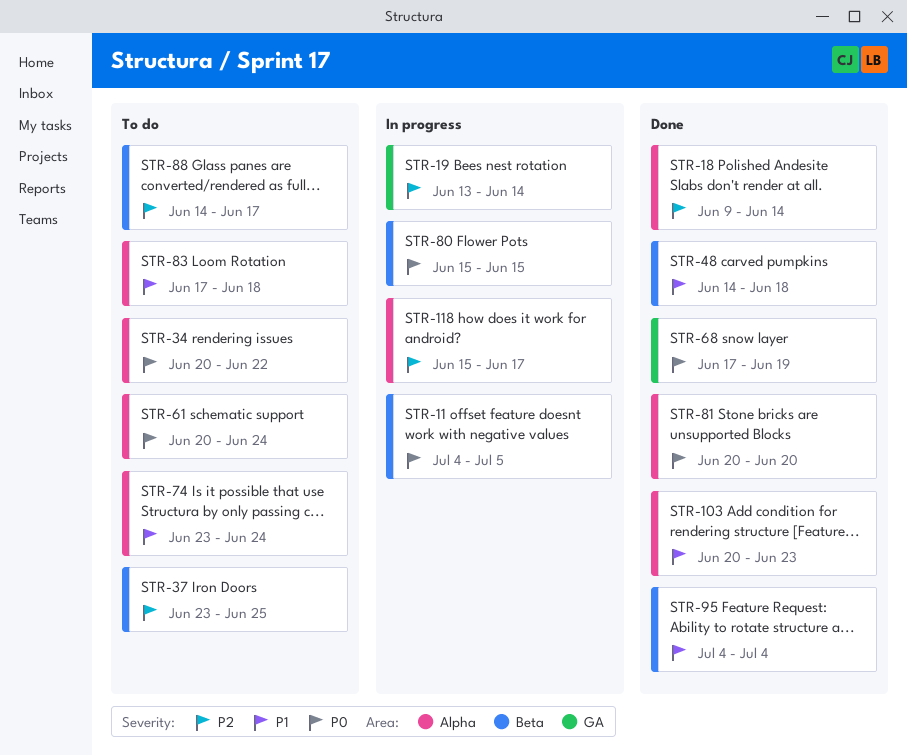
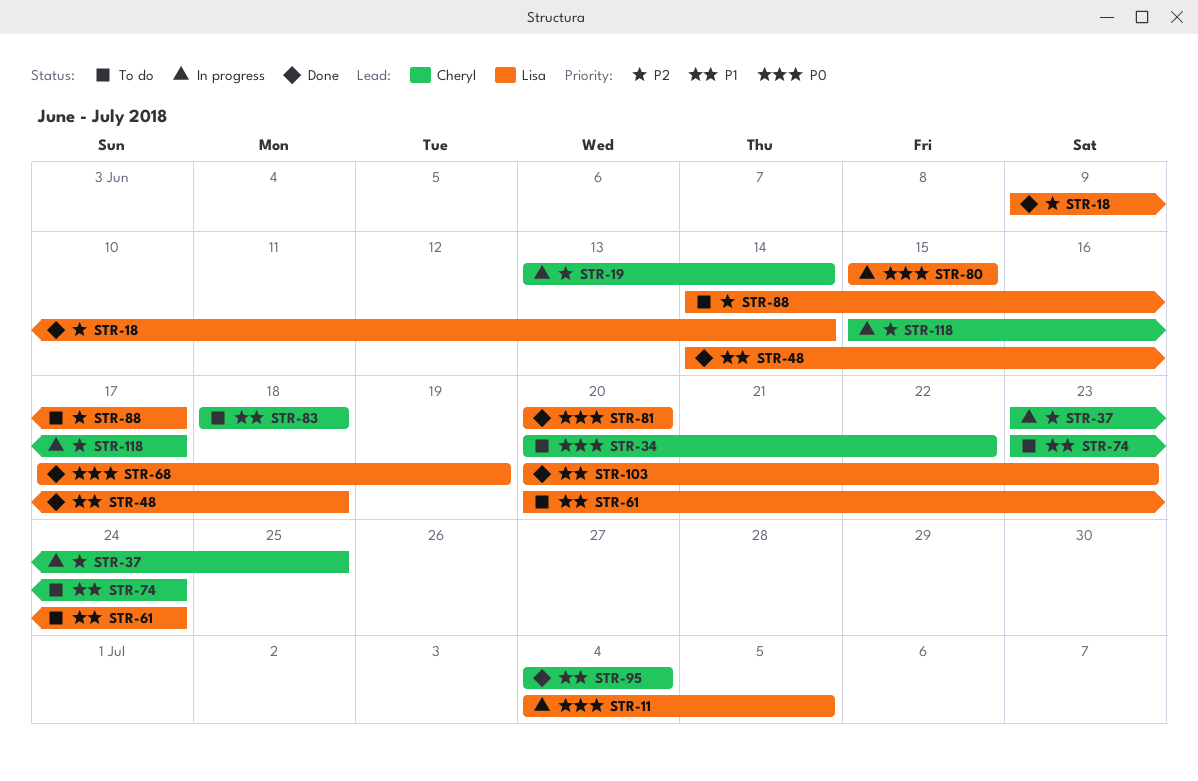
STR-37, status: To do -> In progress
STR-61, priority: P0 -> P1
STR-83, start: Jun 17 -> Jun 18

